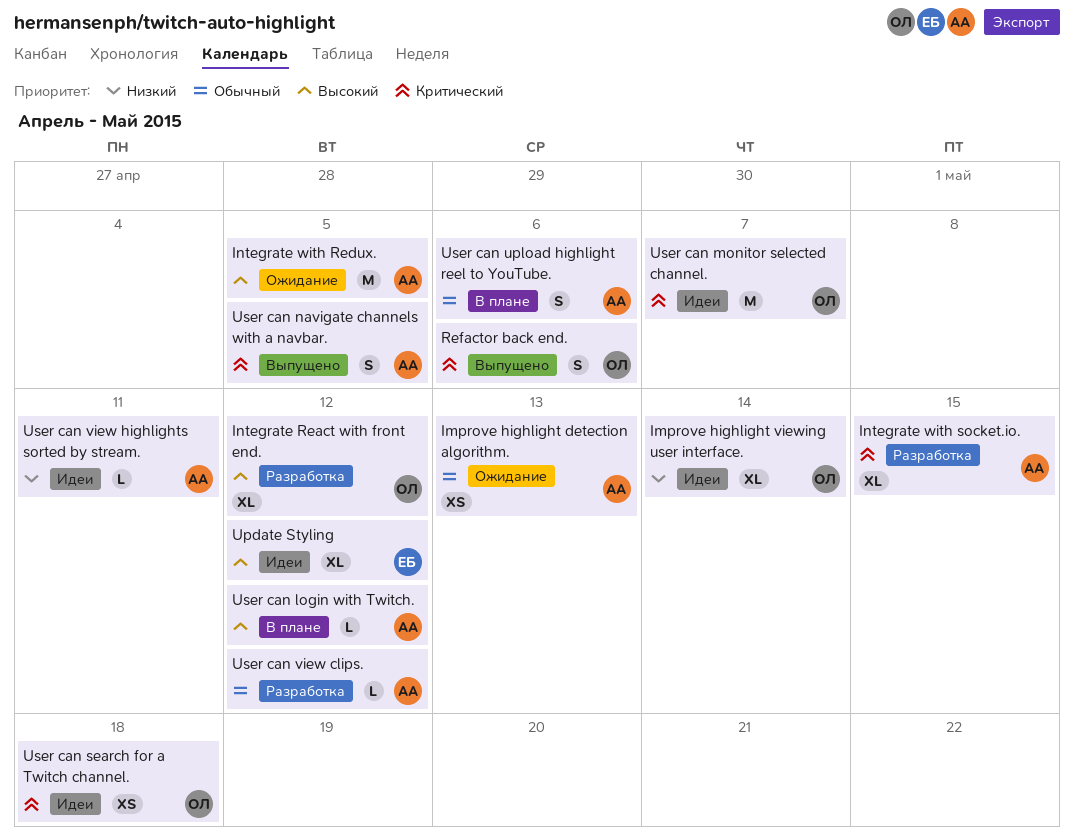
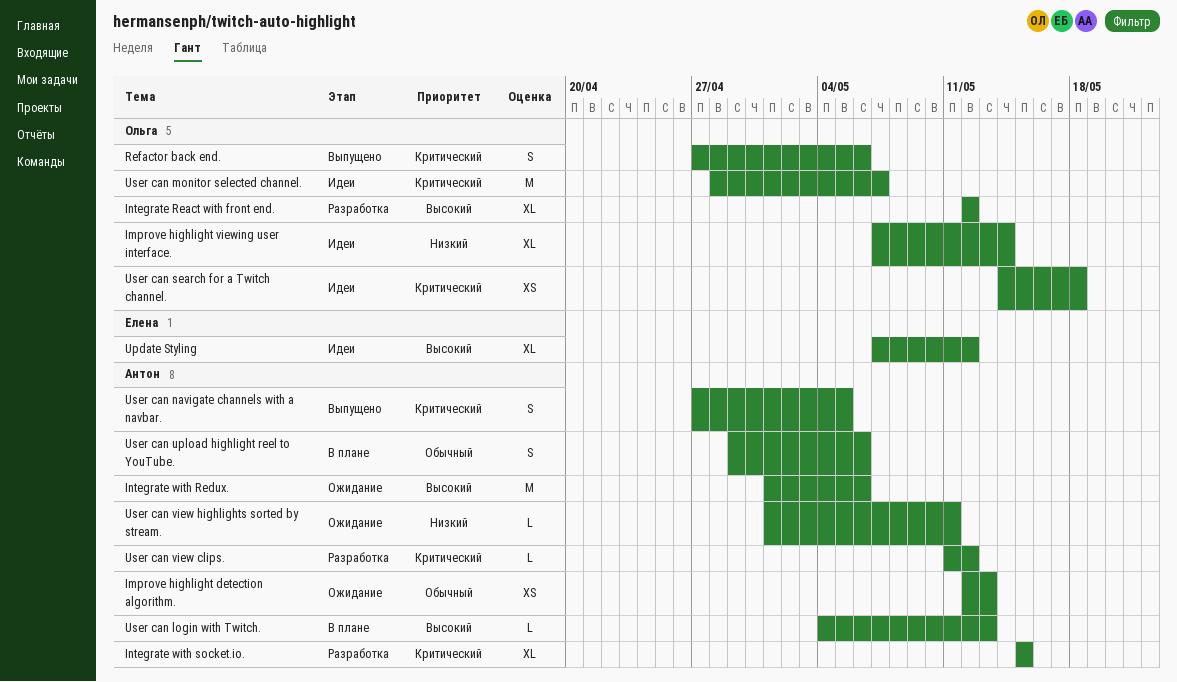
Integrate with Redux., due: May 5 -> May 6
User can login with Twitch., due: May 12 -> May 13
User can view clips., priority: Обычный -> Критический
User can view highlights sorted by stream., status: Идеи -> Ожидание

